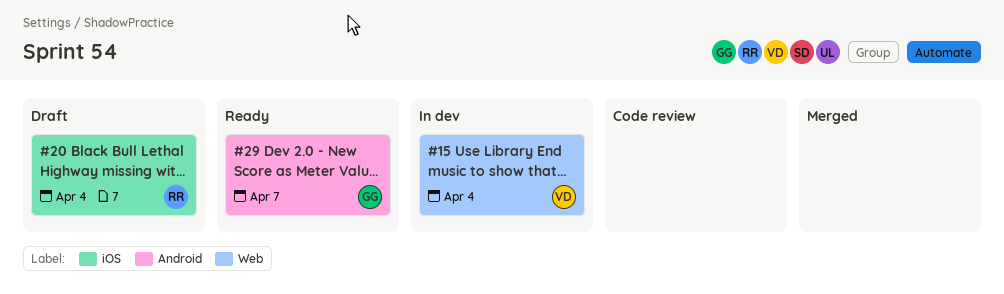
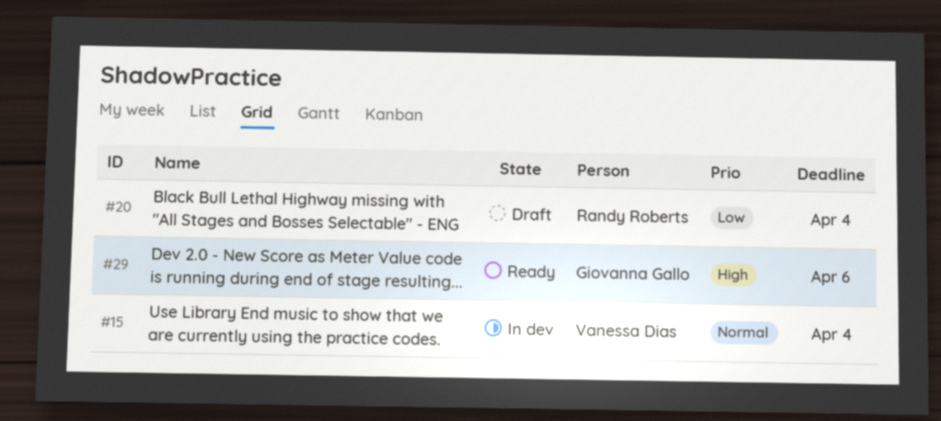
#29, due: Apr 7 -> Apr 6

